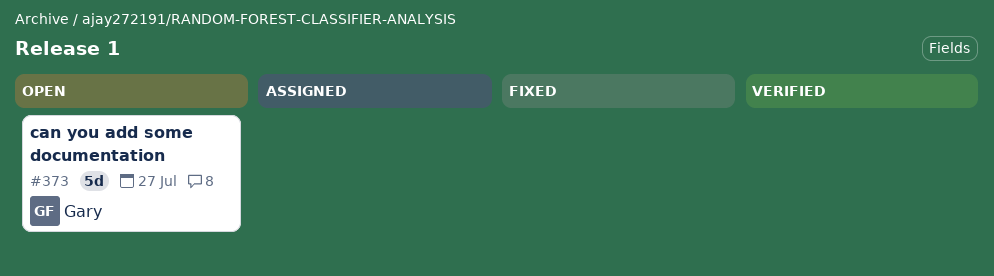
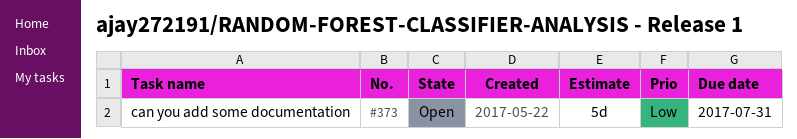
#373, due: Jul 27 -> Jul 31

